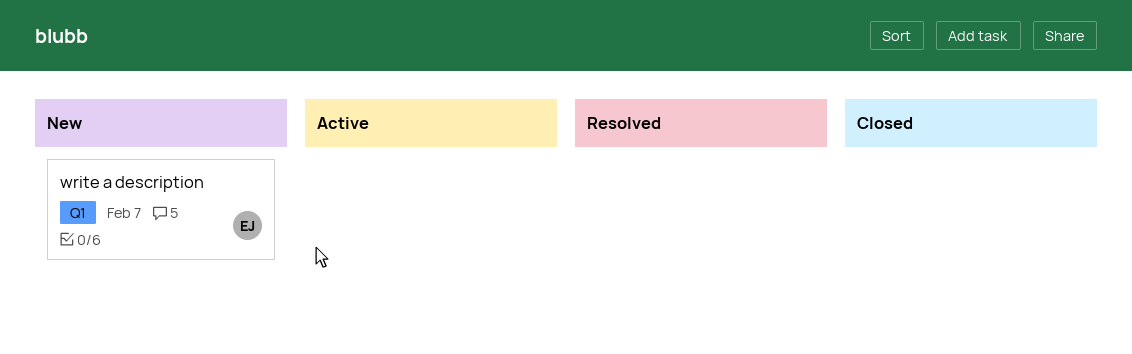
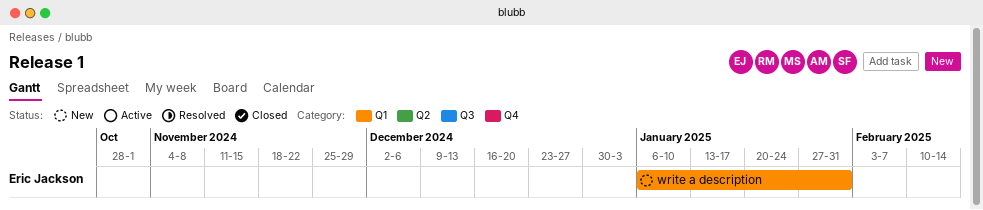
write a description, due: Feb 7 -> Jan 31

